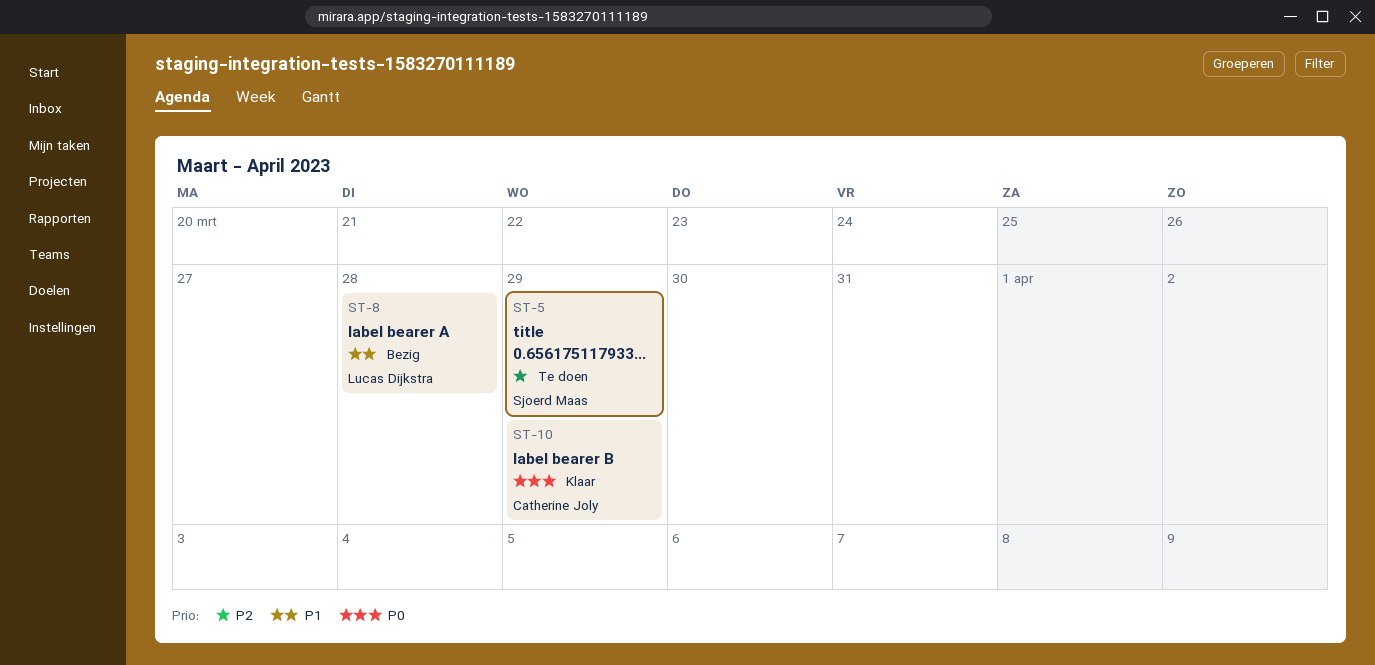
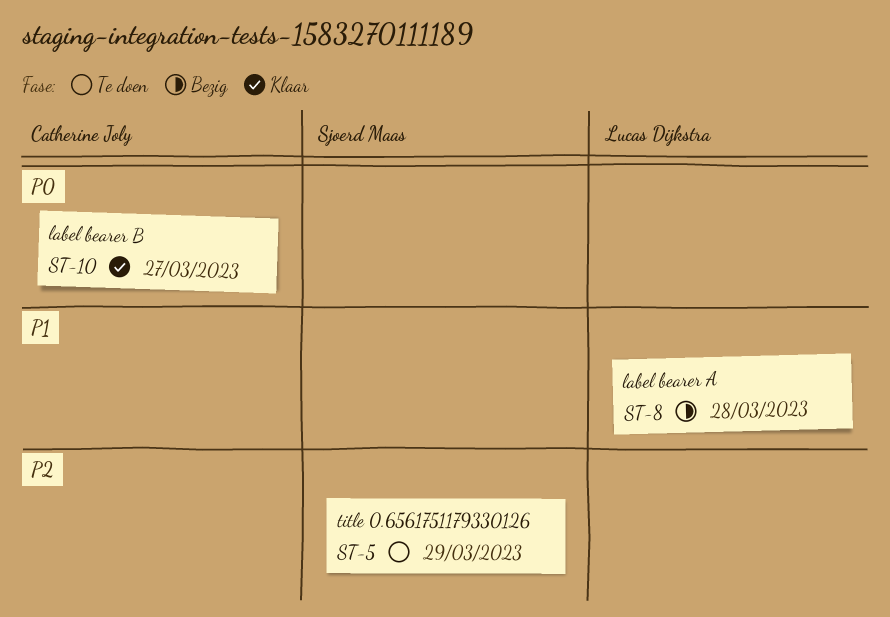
ST-10, due: Mar 29 -> Mar 27

